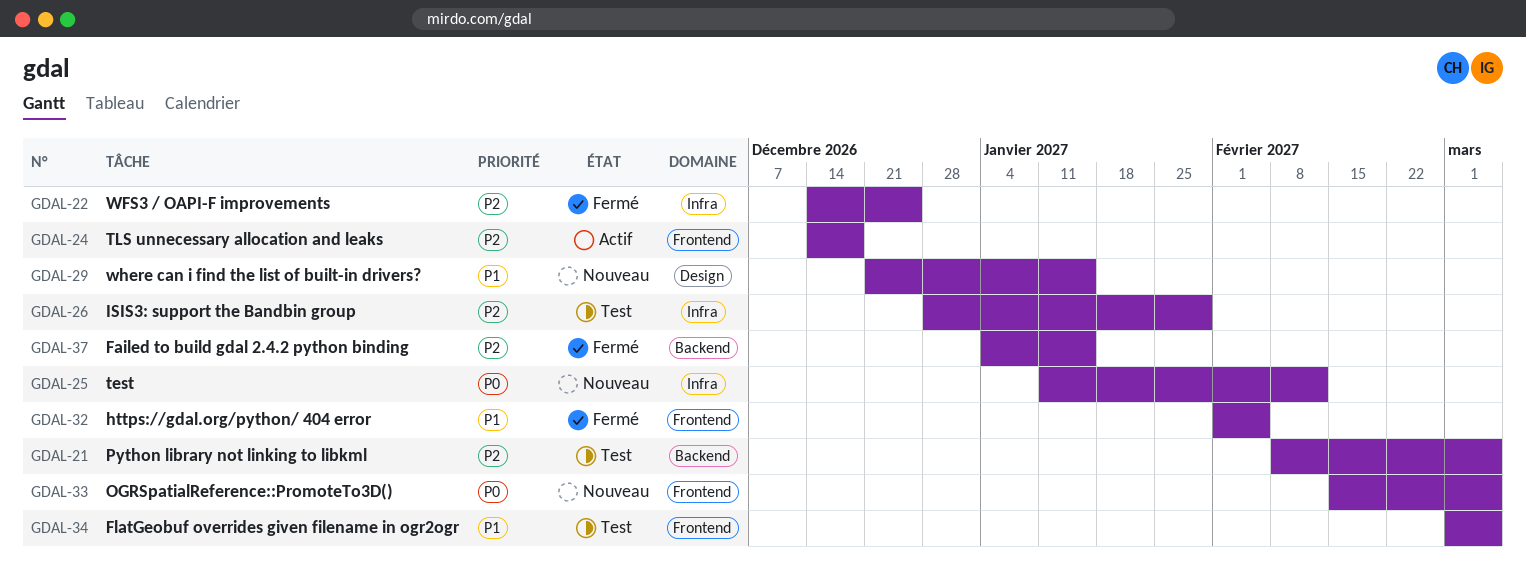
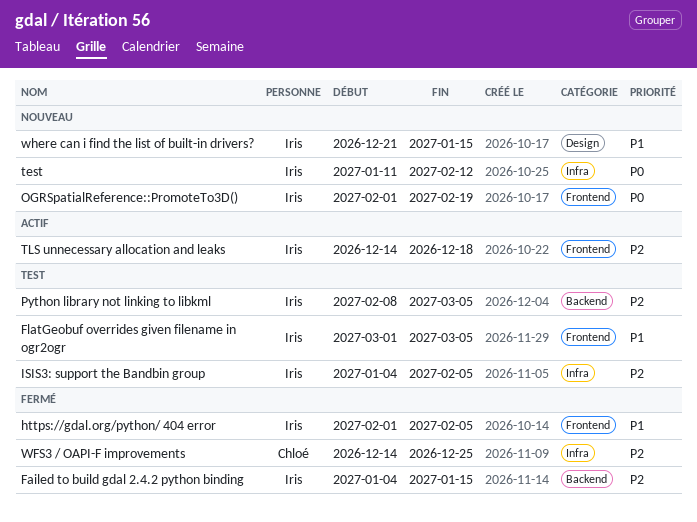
ISIS3: support the Bandbin group, start: Dec 28 -> Jan 4
ISIS3: support the Bandbin group, due: Jan 29 -> Feb 5
OGRSpatialReference::PromoteTo3D(), start: Feb 15 -> Feb 1
OGRSpatialReference::PromoteTo3D(), due: Mar 5 -> Feb 19

